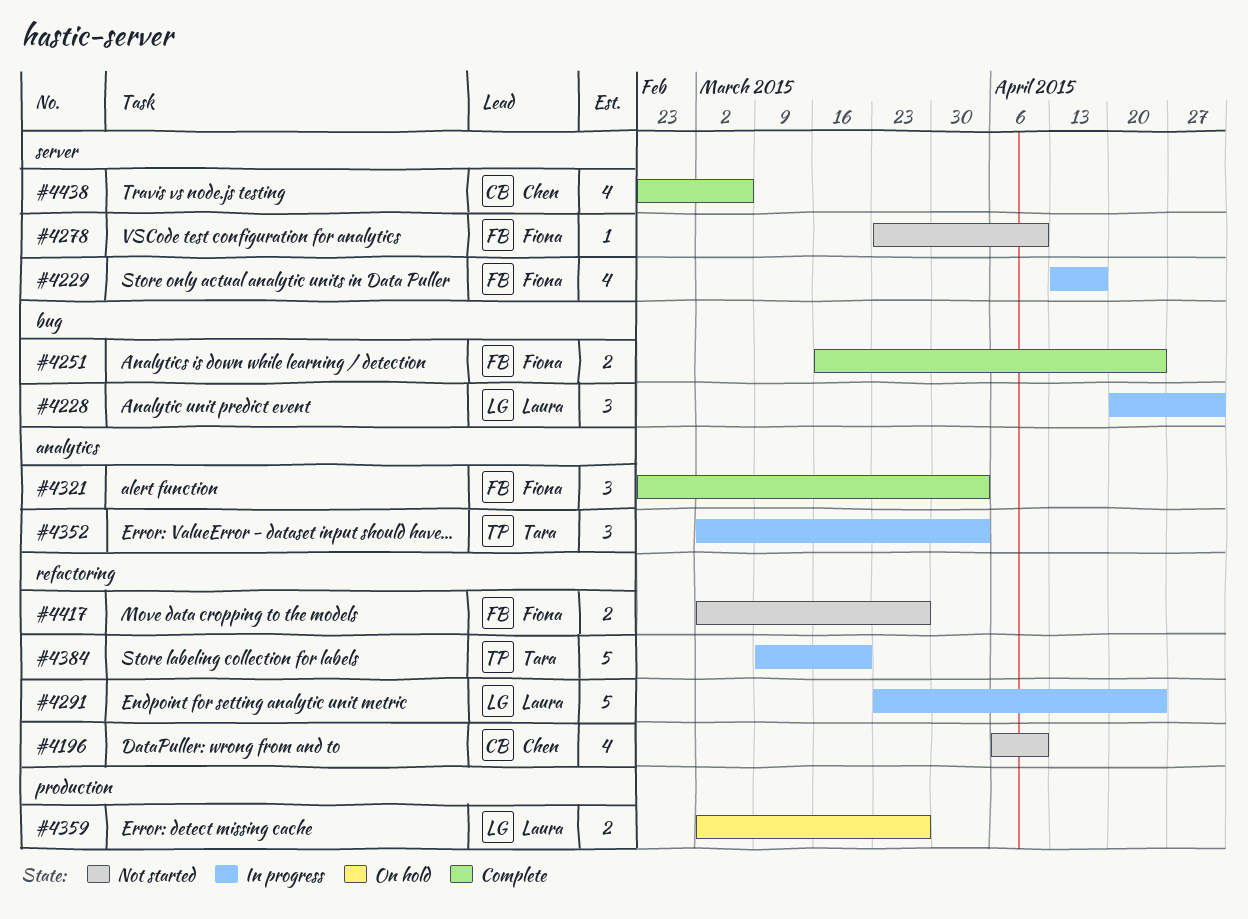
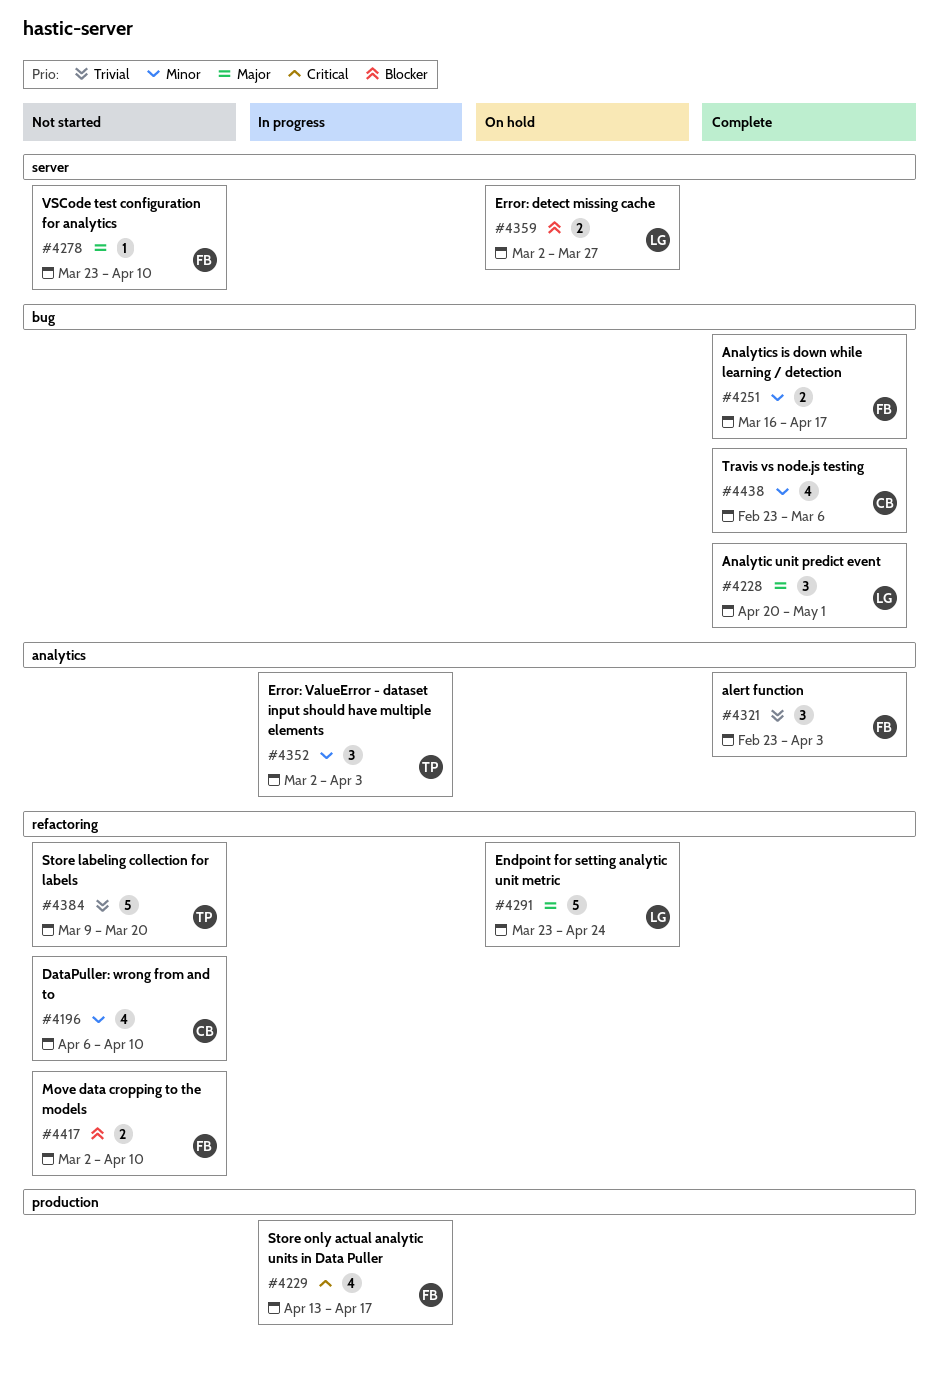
#4228, status: In progress -> Complete
#4229, label: server -> production
#4251, due: Apr 24 -> Apr 17
#4291, status: In progress -> On hold
#4359, label: production -> server
#4384, status: In progress -> Not started
#4417, due: Mar 27 -> Apr 10
#4438, label: server -> bug

